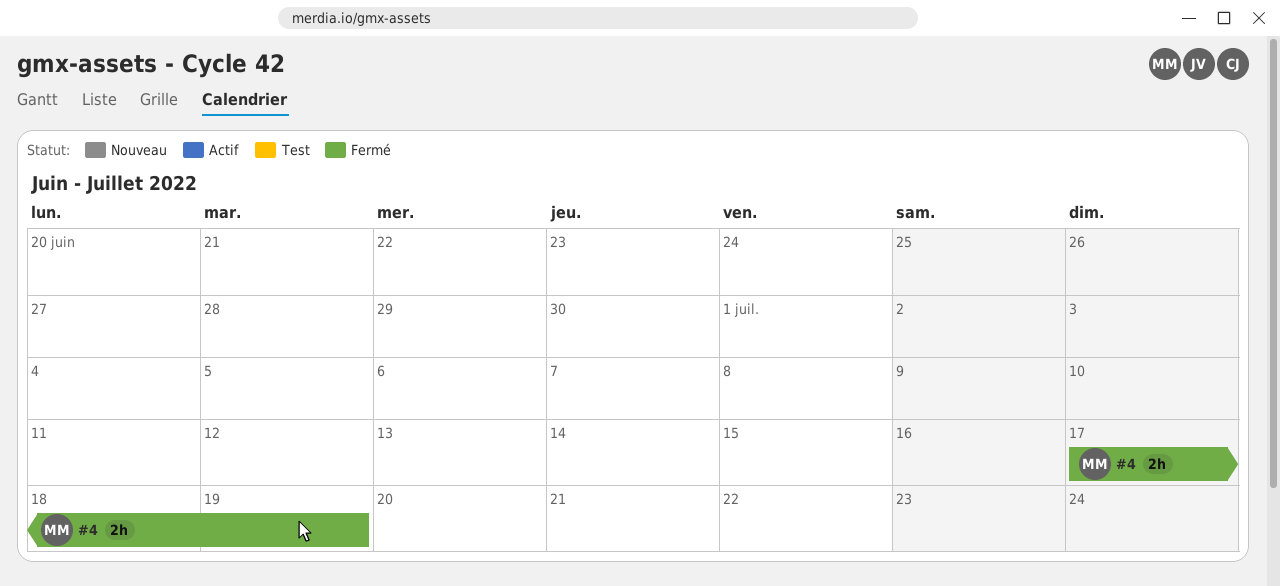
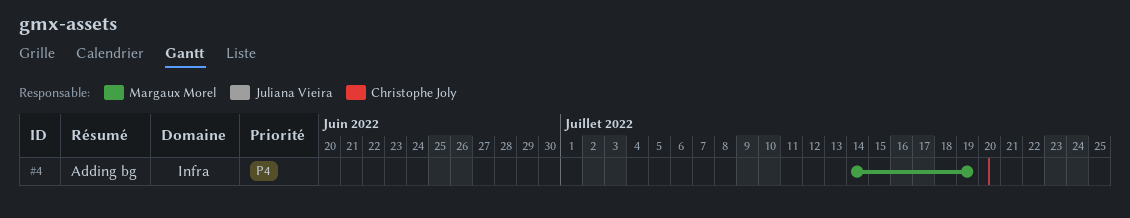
#4, start: Jul 17 -> Jul 14

